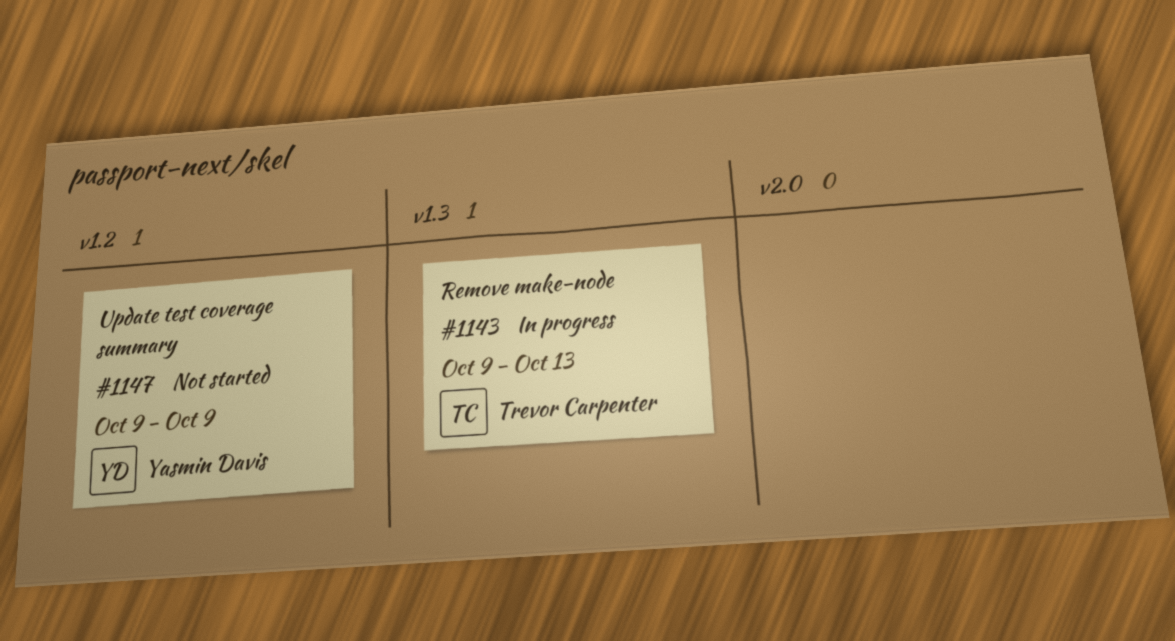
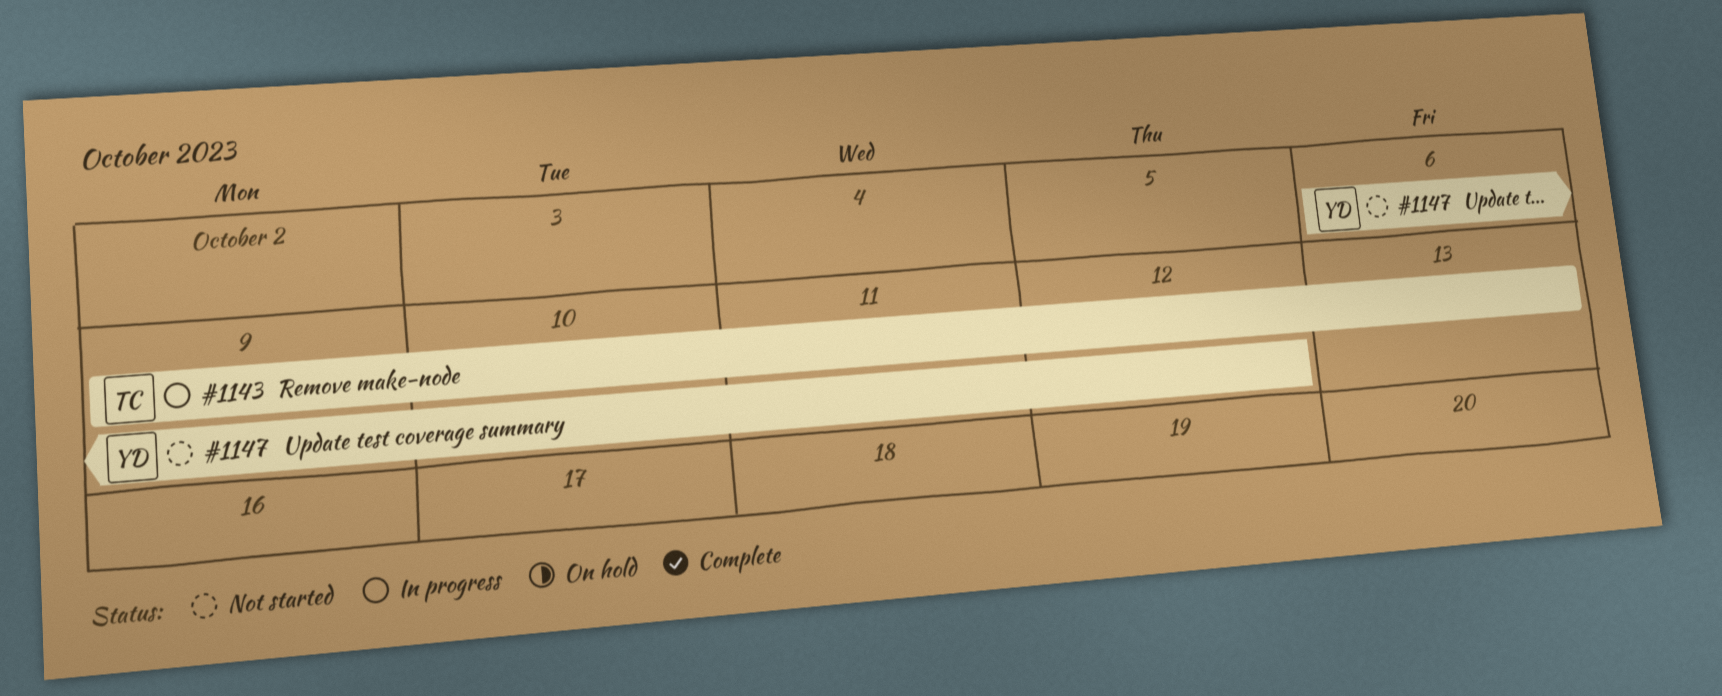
#1147, start: Oct 9 -> Oct 6
#1147, due: Oct 9 -> Oct 12

